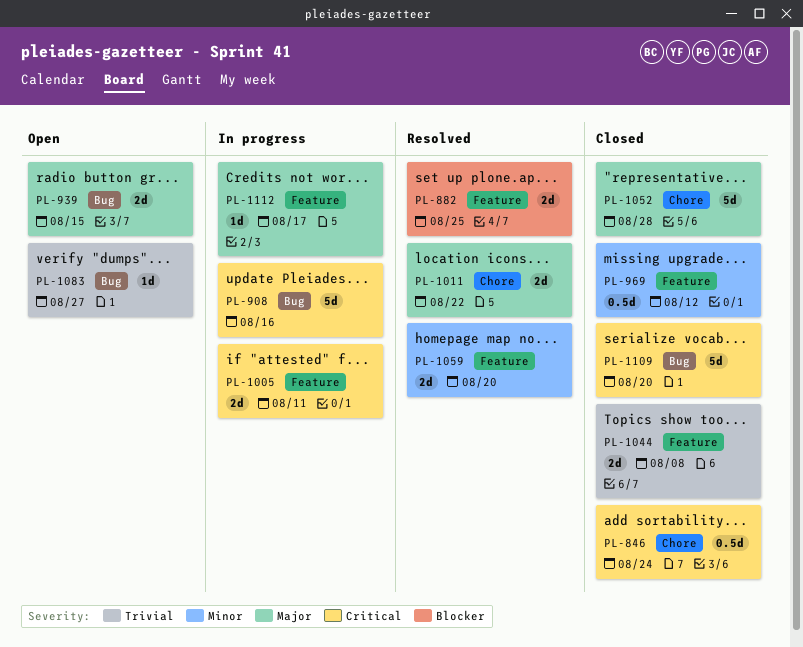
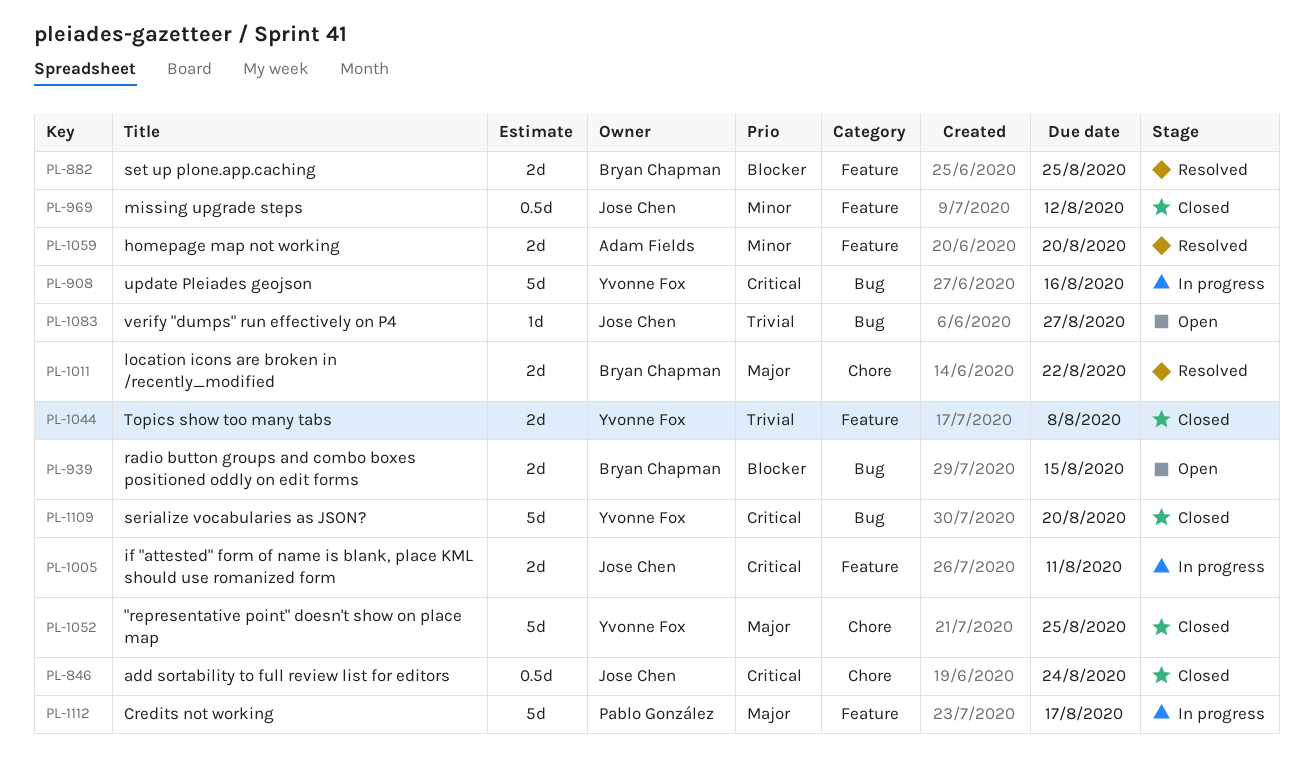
PL-939, priority: Major -> Blocker
PL-1052, due: Aug 28 -> Aug 25
PL-1112, estimate: 1d -> 5d

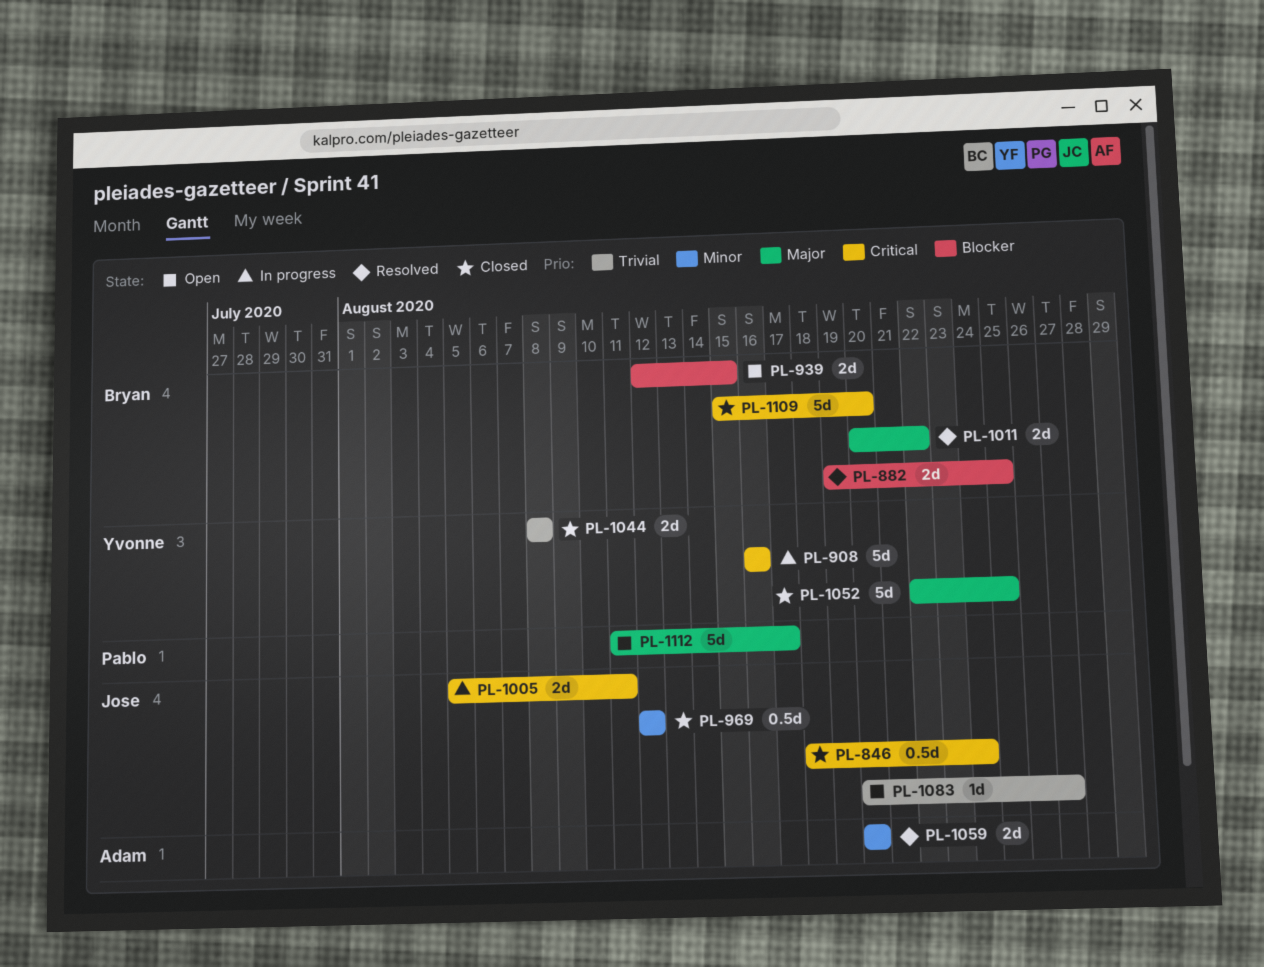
PL-1109, owner: Yvonne Fox -> Bryan Chapman
PL-1112, status: In progress -> Open

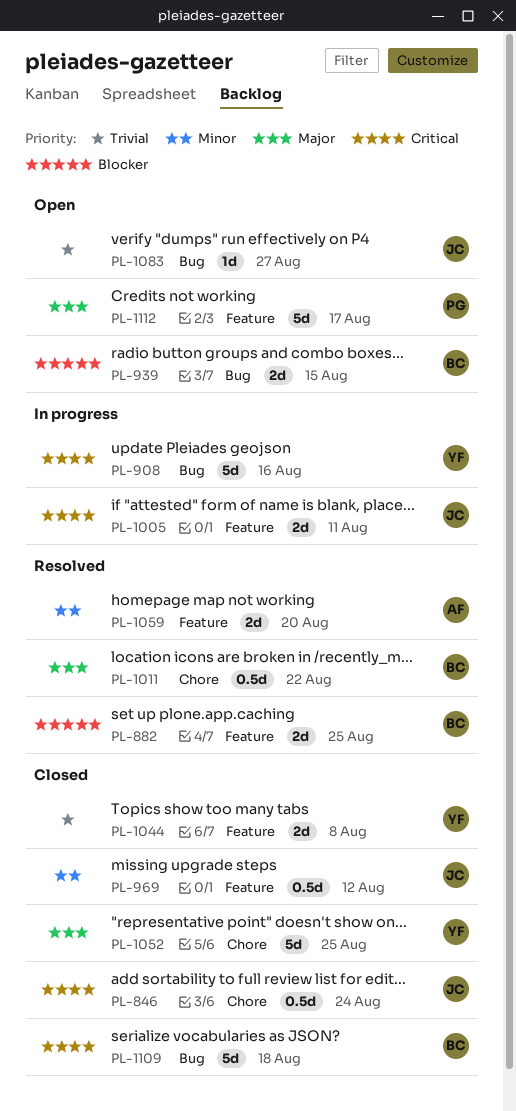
PL-1011, estimate: 2d -> 0.5d
PL-1109, due: Aug 20 -> Aug 18

